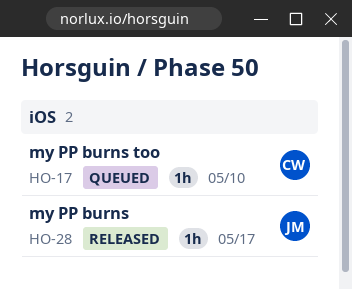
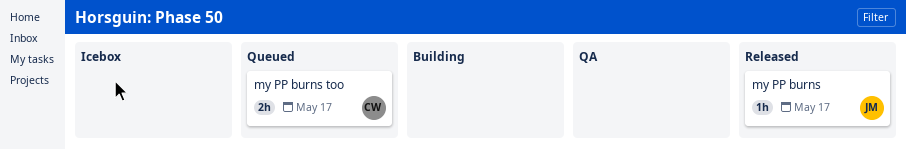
my PP burns too, estimate: 1h -> 2h
my PP burns too, due: May 10 -> May 17

